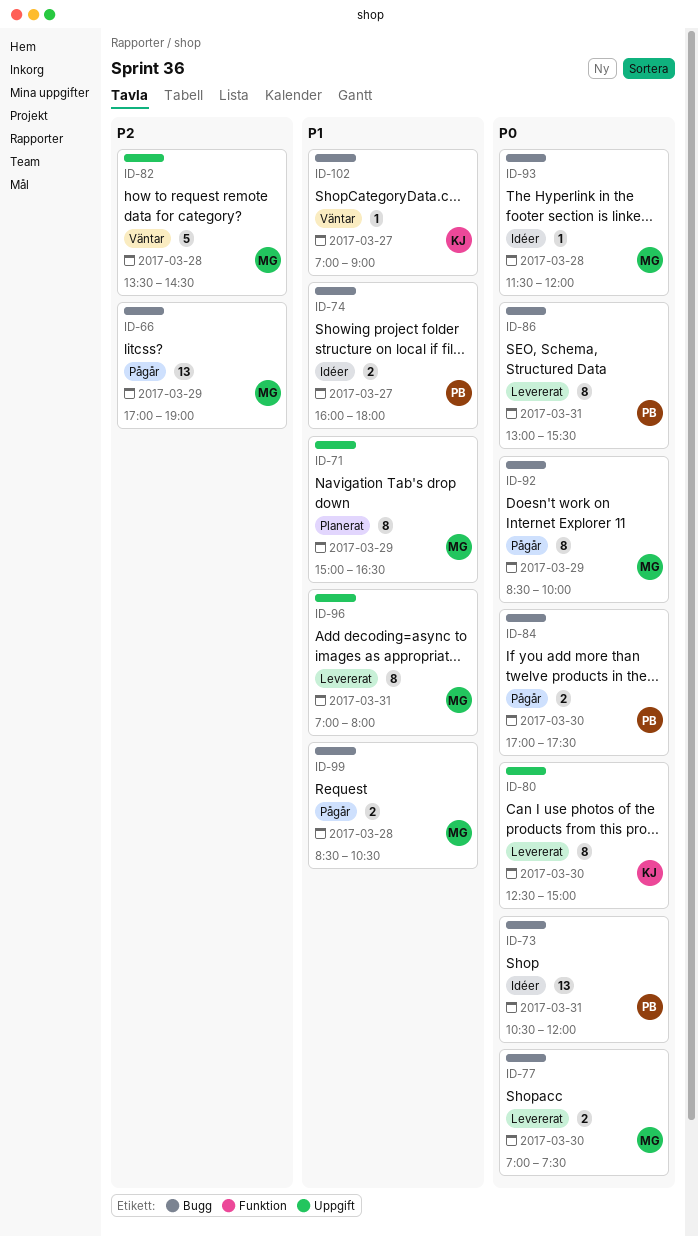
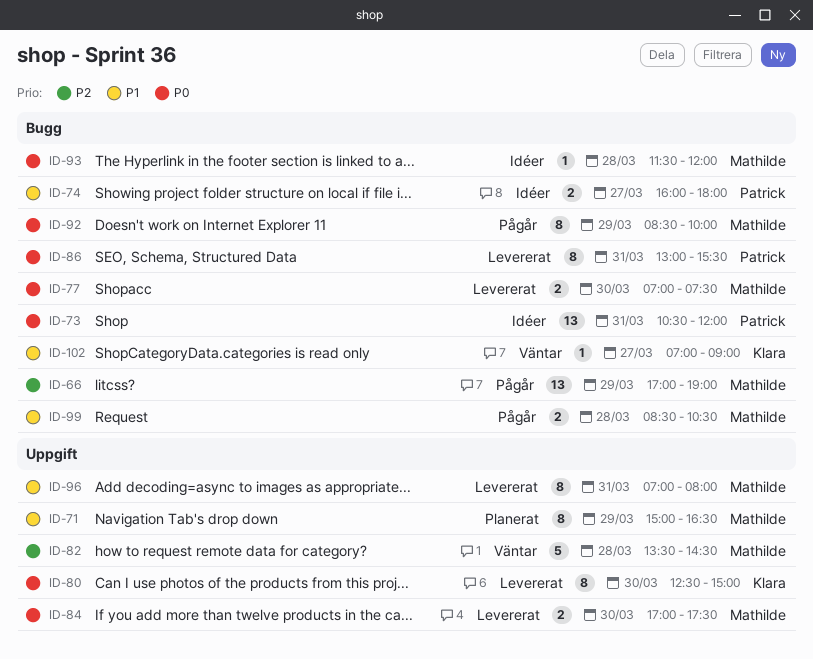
ID-84, status: Pågår -> Levererat
ID-84, owner: Patrick -> Mathilde
ID-84, label: Bugg -> Uppgift

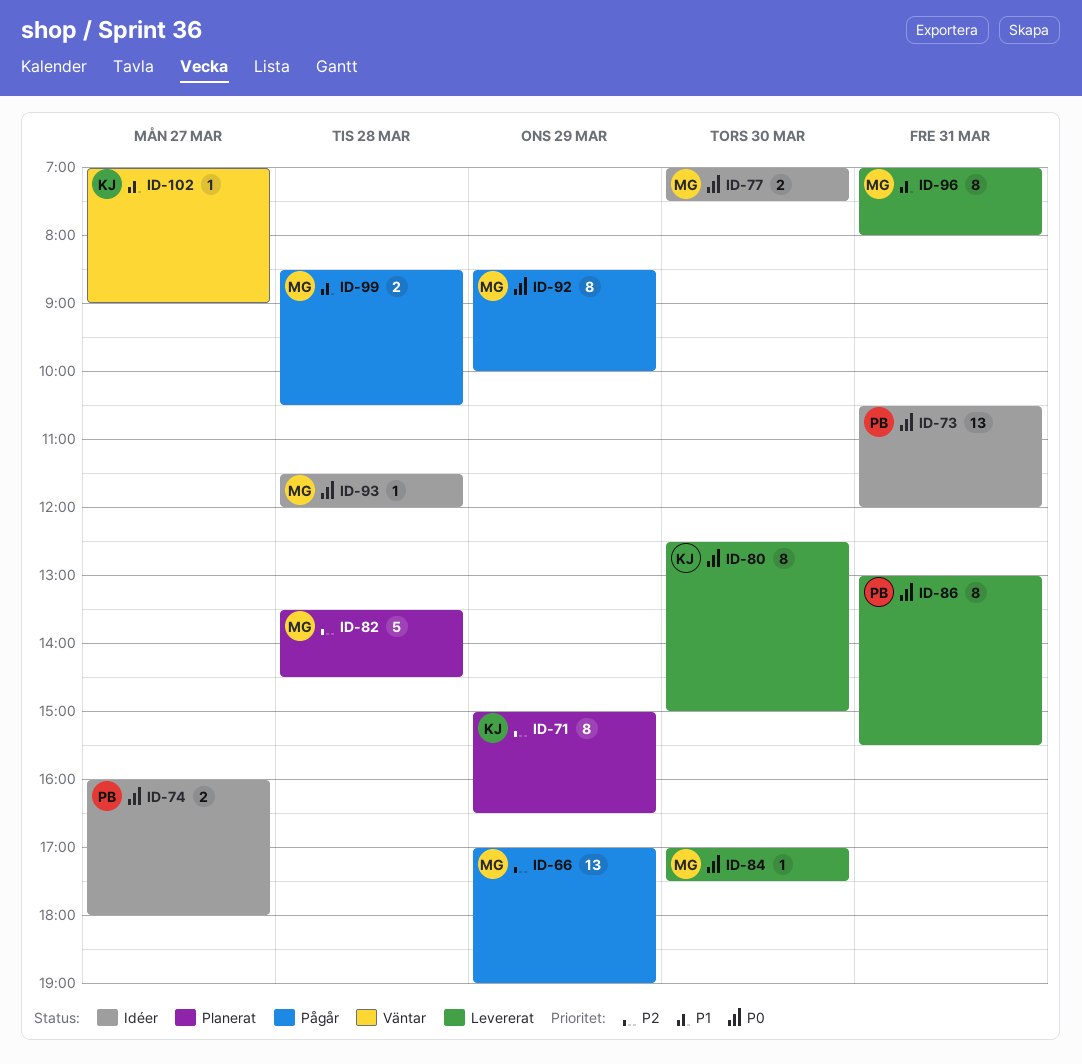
ID-71, owner: Mathilde -> Klara
ID-71, priority: P1 -> P2
ID-74, priority: P1 -> P0
ID-77, status: Levererat -> Idéer
ID-82, status: Väntar -> Planerat
ID-84, estimate: 2 -> 1

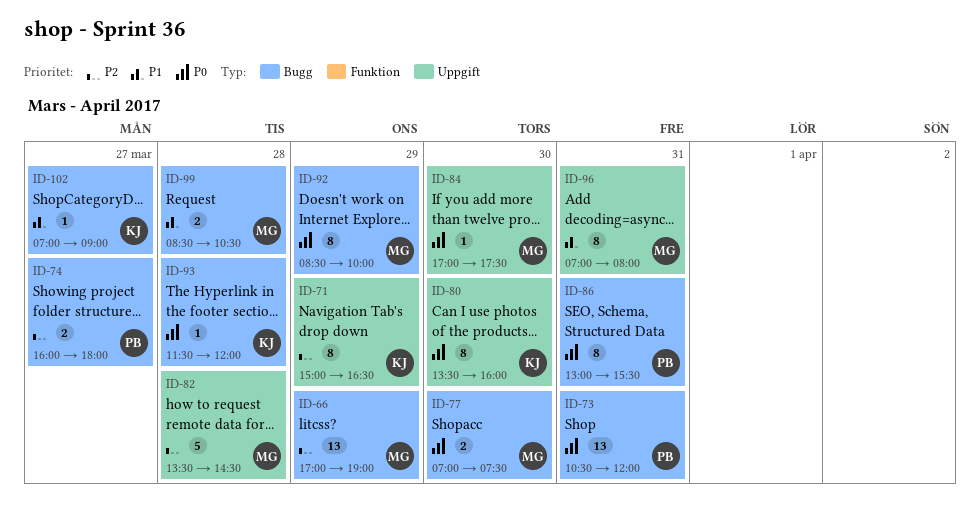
ID-74, priority: P0 -> P2
ID-80, begins: 12:30 -> 13:30
ID-80, ends: 15:00 -> 16:00
ID-93, owner: MG -> KJ

